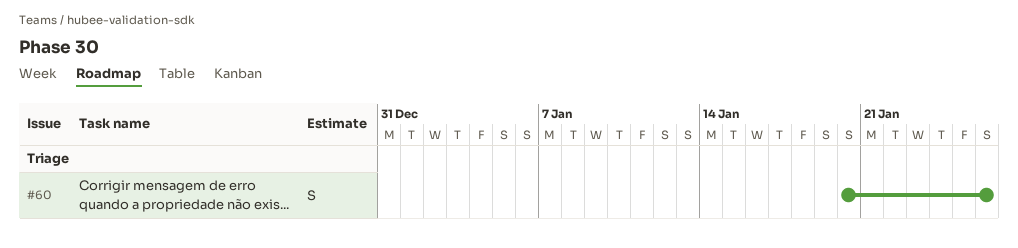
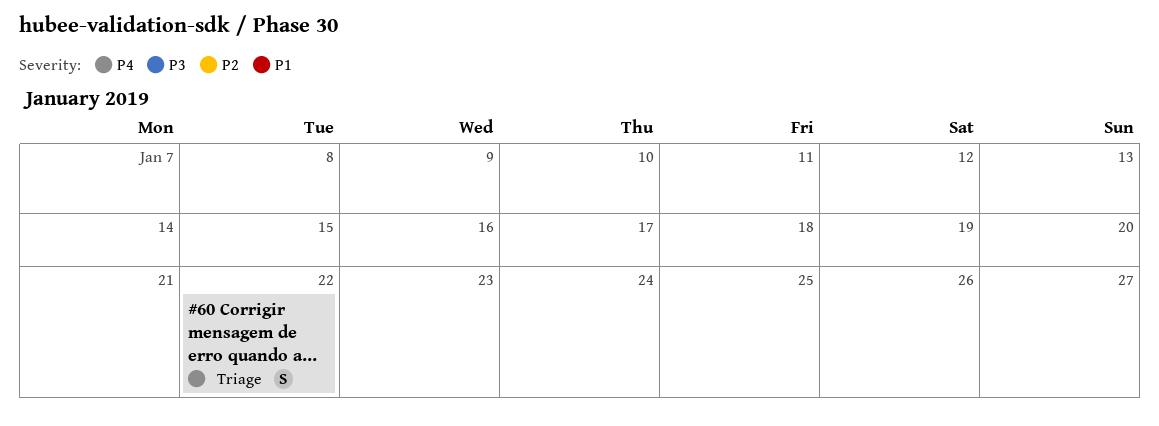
#60, due: Jan 26 -> Jan 22

